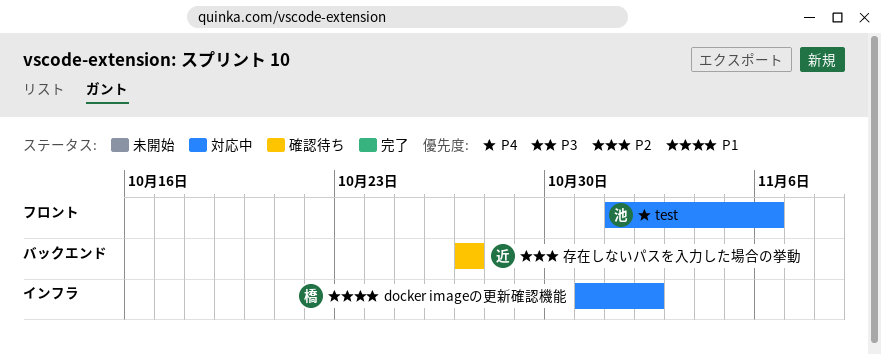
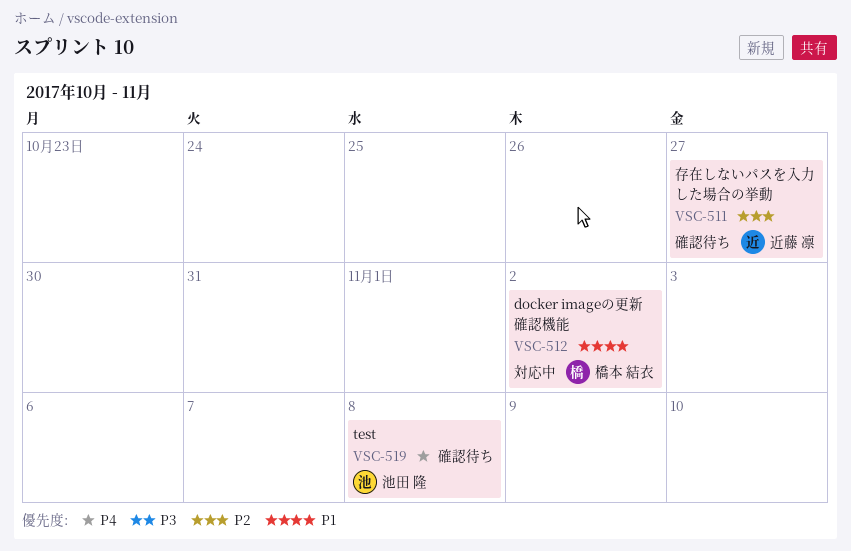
test, status: 対応中 -> 確認待ち
test, due: Nov 6 -> Nov 8

